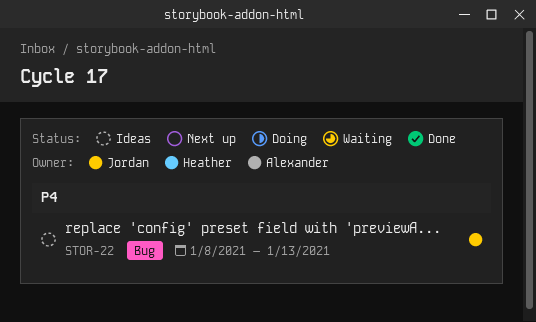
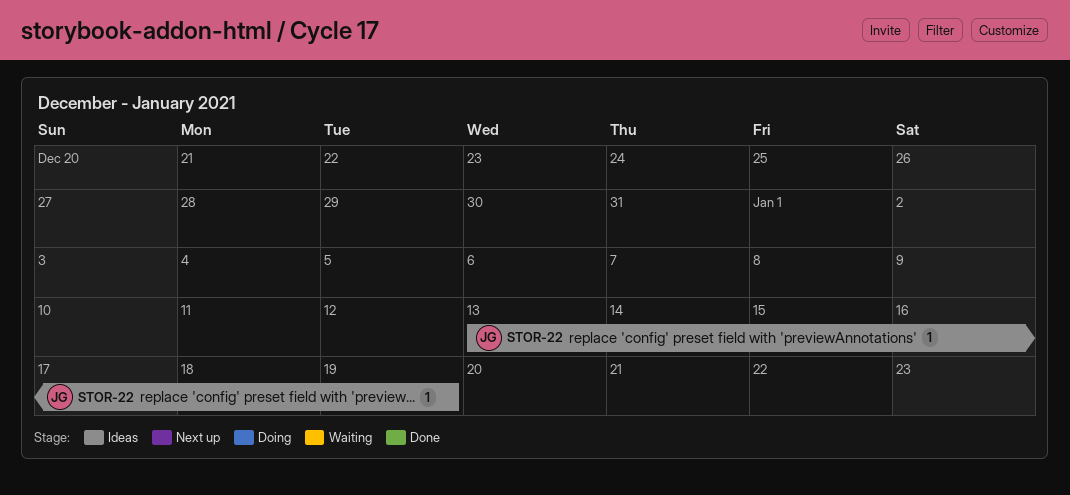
STOR-22, start: Jan 8 -> Jan 13
STOR-22, due: Jan 13 -> Jan 19

